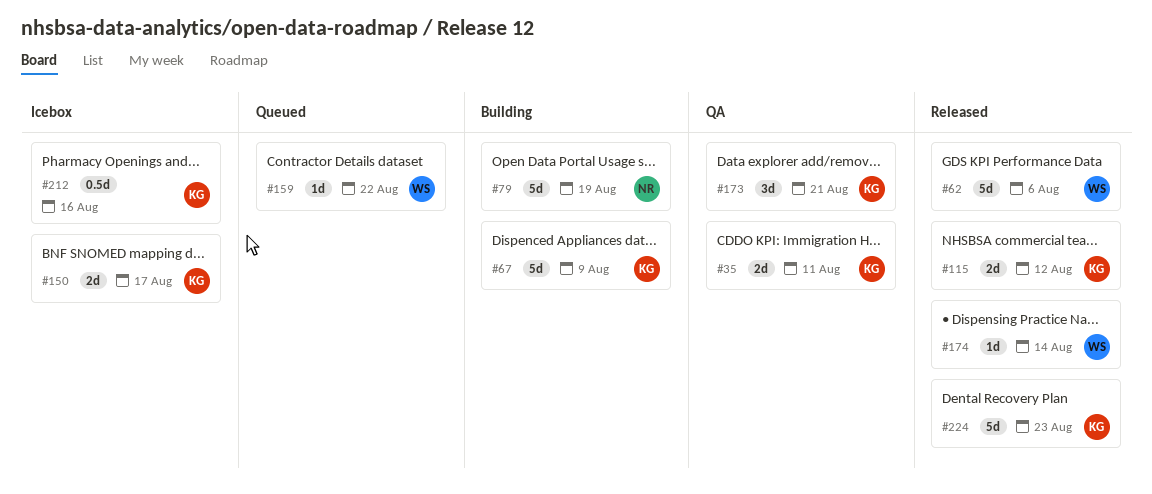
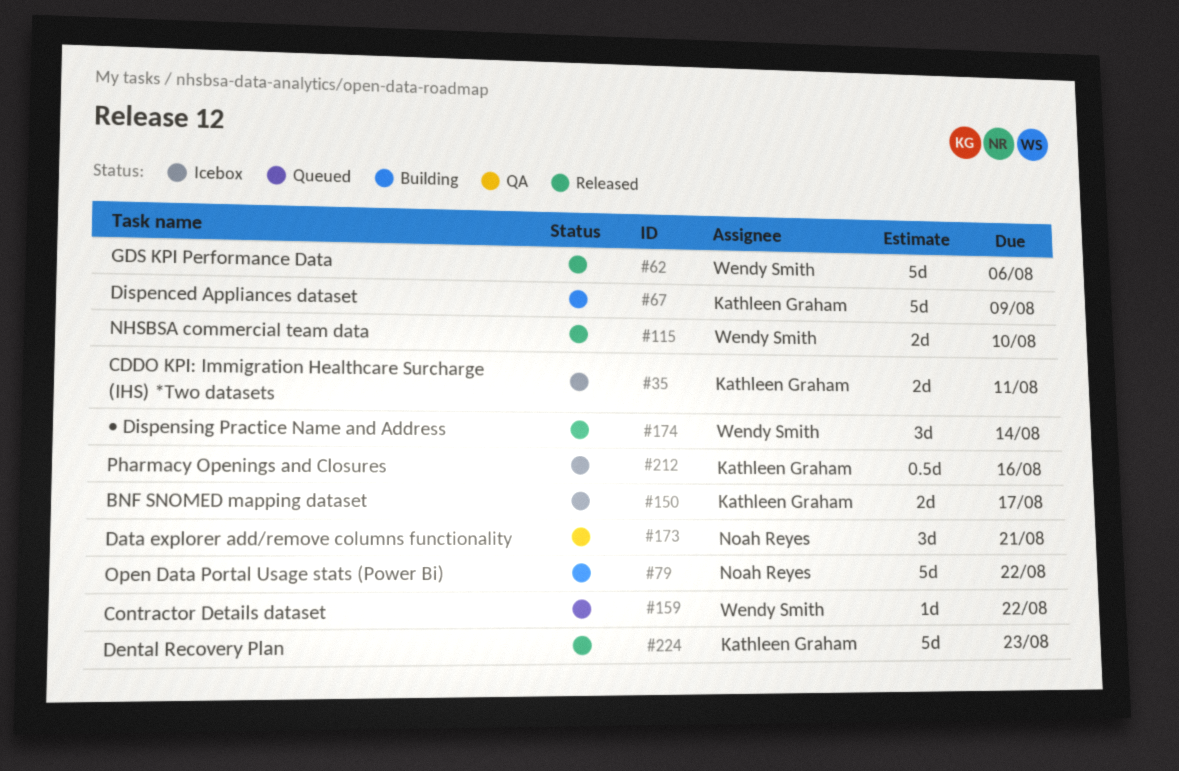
#35, status: QA -> Icebox
#79, due: Aug 19 -> Aug 22
#115, owner: Kathleen Graham -> Wendy Smith
#115, due: Aug 12 -> Aug 10
#173, owner: Kathleen Graham -> Noah Reyes
#174, estimate: 1d -> 3d

